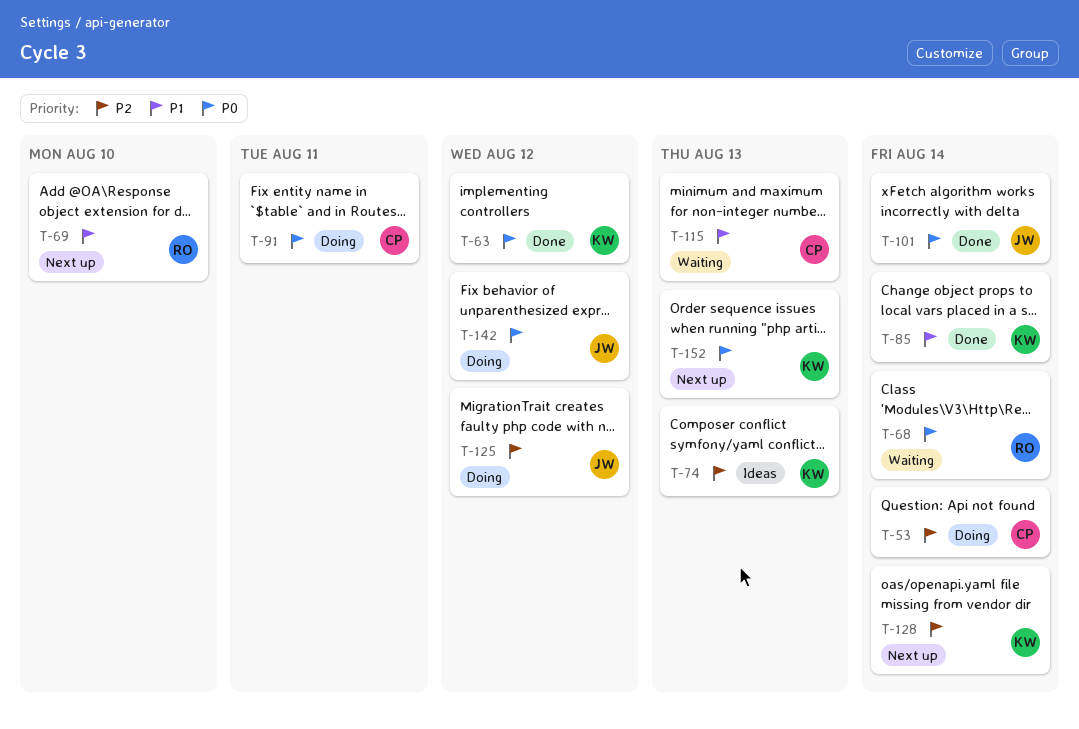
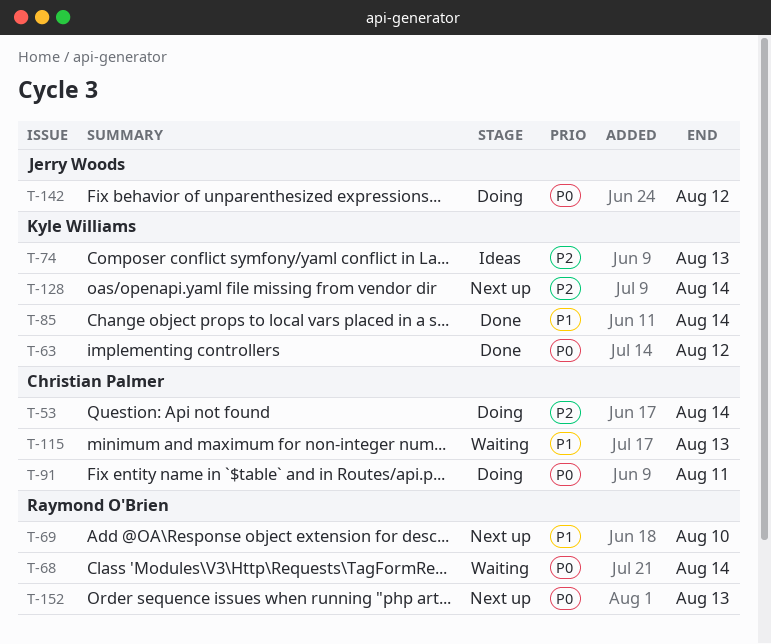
T-101: present -> none
T-125: present -> none
T-152, owner: Kyle Williams -> Raymond O'Brien

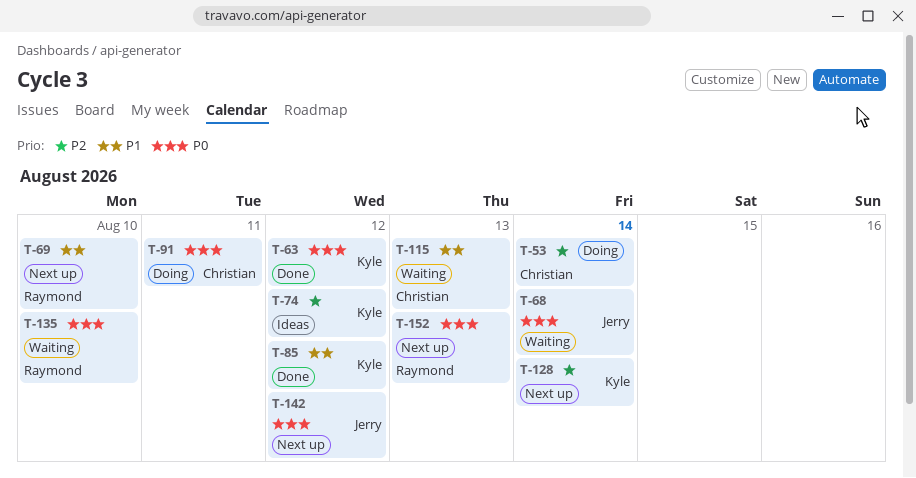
T-68, owner: Raymond O'Brien -> Jerry Woods
T-74, due: Aug 13 -> Aug 12
T-85, due: Aug 14 -> Aug 12
T-135: none -> present
T-142, status: Doing -> Next up

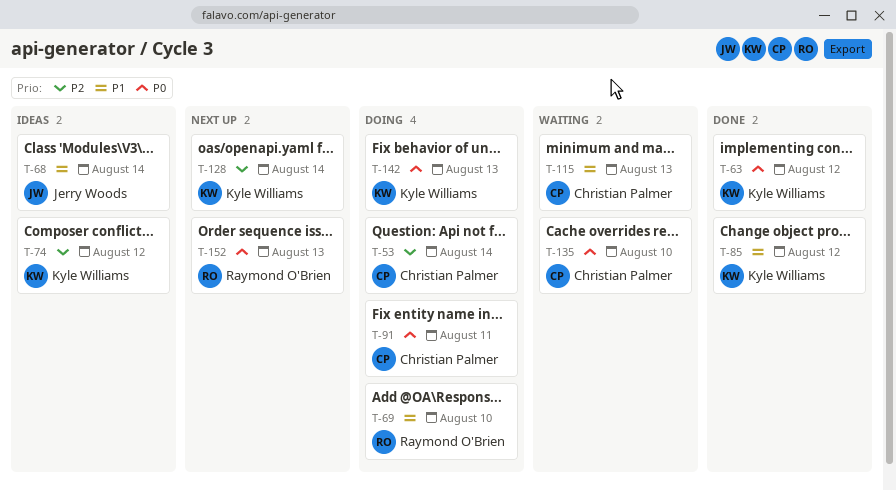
T-68, status: Waiting -> Ideas
T-68, priority: P0 -> P1
T-69, status: Next up -> Doing
T-135, owner: Raymond O'Brien -> Christian Palmer
T-142, status: Next up -> Doing
T-142, owner: Jerry Woods -> Kyle Williams
T-142, due: Aug 12 -> Aug 13

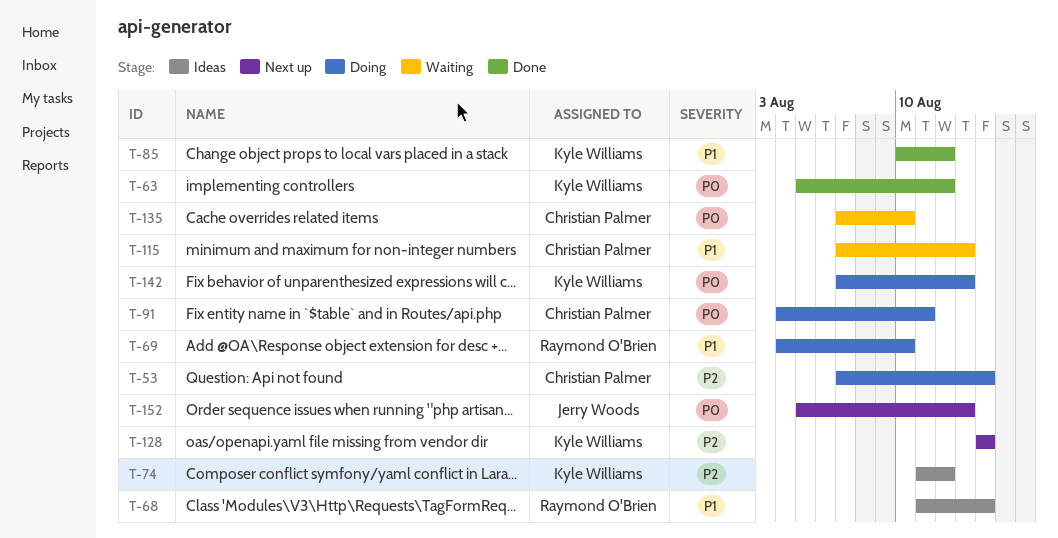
T-68, owner: Jerry Woods -> Raymond O'Brien
T-152, owner: Raymond O'Brien -> Jerry Woods

